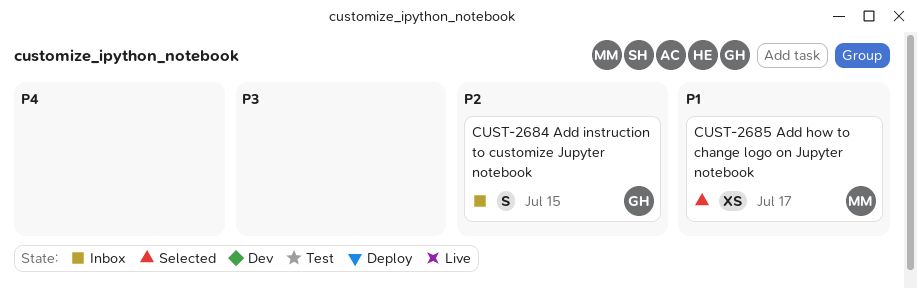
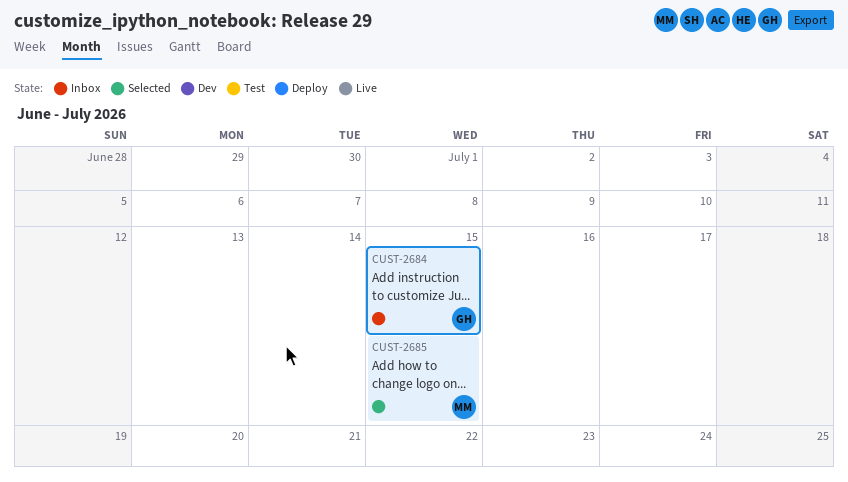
CUST-2685, due: Jul 17 -> Jul 15

